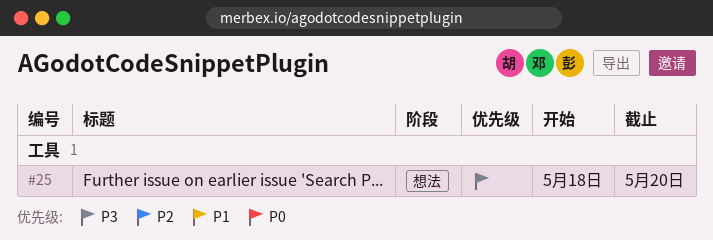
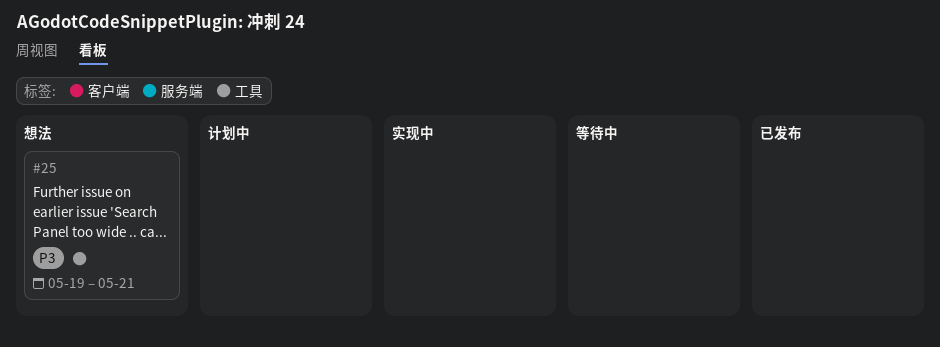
#25, start: May 18 -> May 19
#25, due: May 20 -> May 21

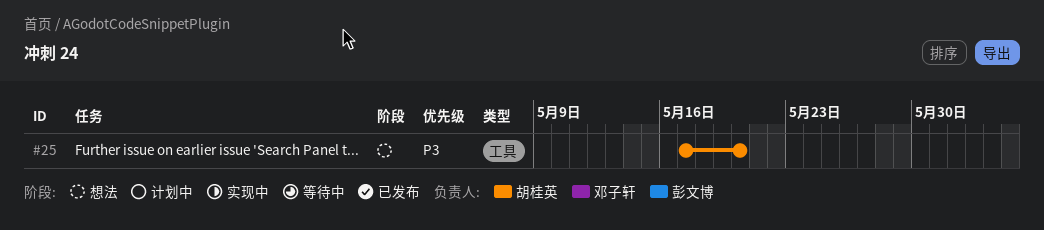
#25, start: May 19 -> May 17
#25, due: May 21 -> May 20

